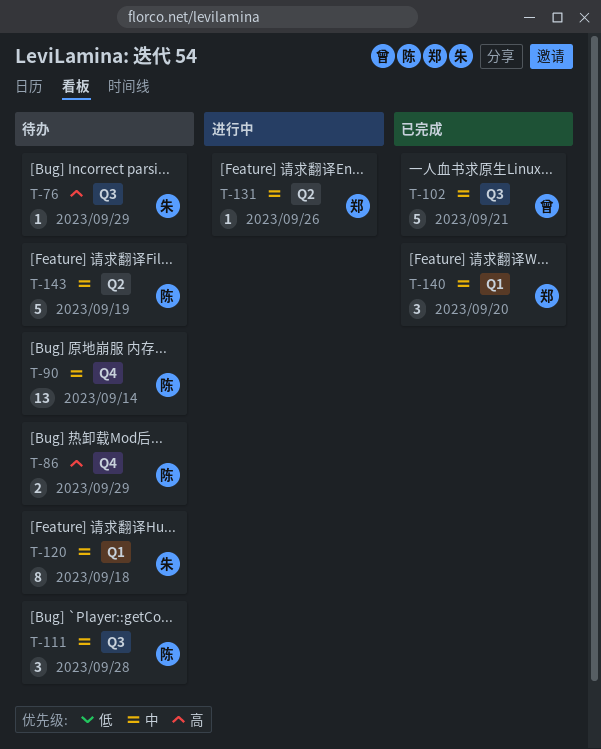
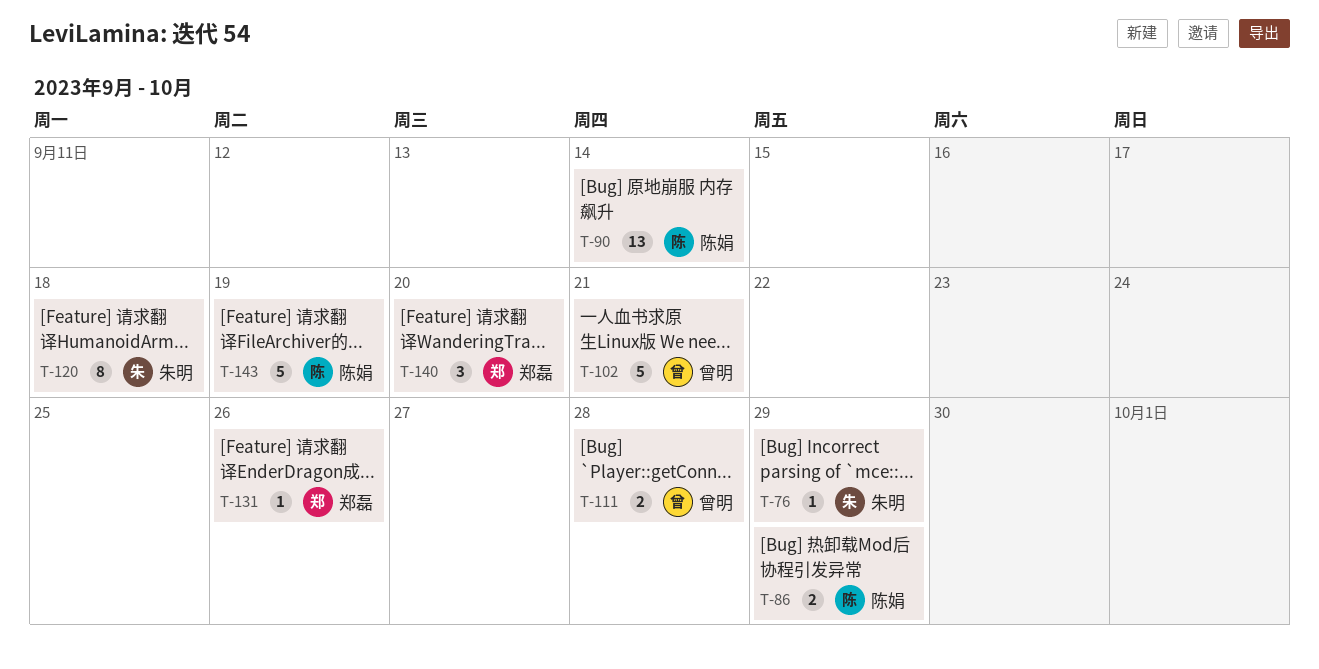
T-111, owner: 陈娟 -> 曾明
T-111, estimate: 3 -> 2

